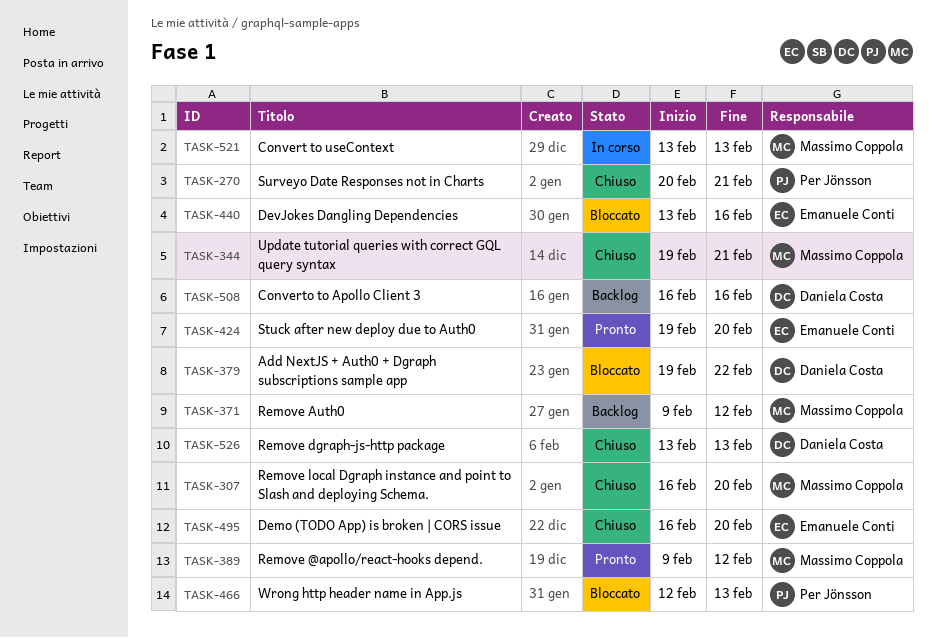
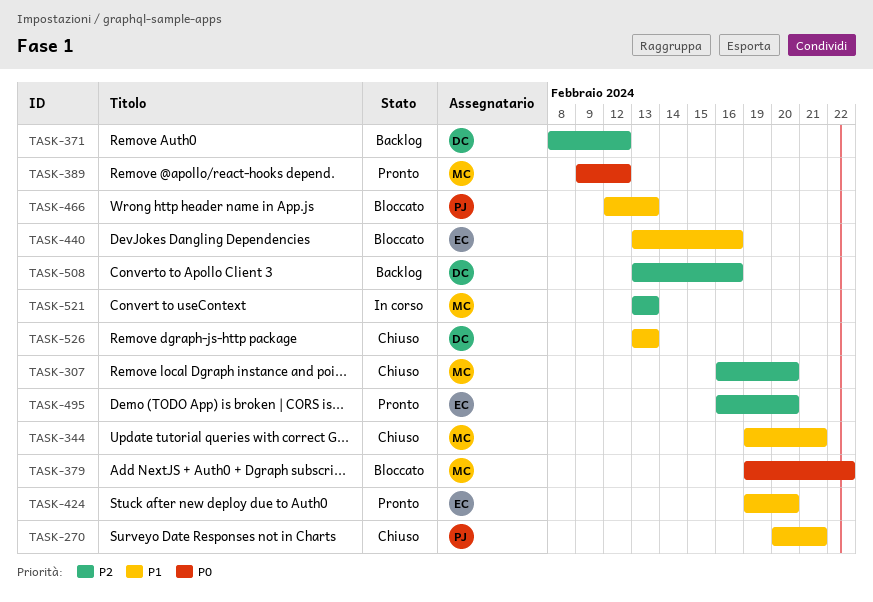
TASK-371, owner: Massimo Coppola -> Daniela Costa
TASK-371, start: Feb 9 -> Feb 8
TASK-379, owner: Daniela Costa -> Massimo Coppola
TASK-495, status: Chiuso -> Pronto
TASK-508, start: Feb 16 -> Feb 13

